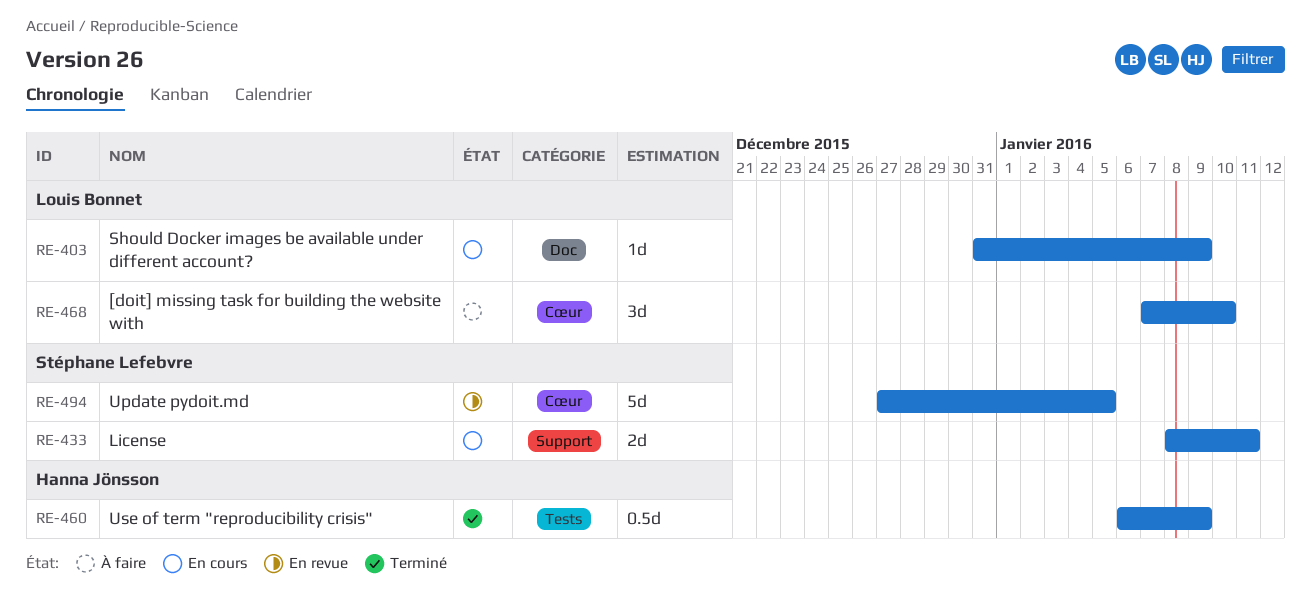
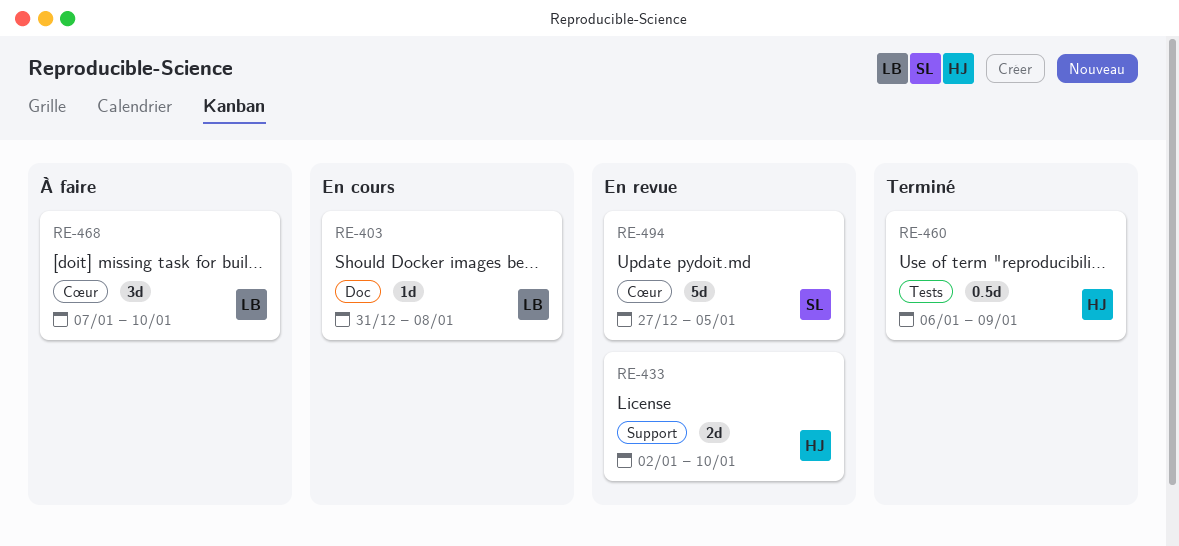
RE-403, due: Jan 9 -> Jan 8
RE-433, status: En cours -> En revue
RE-433, owner: Stéphane Lefebvre -> Hanna Jönsson
RE-433, start: Jan 8 -> Jan 2
RE-433, due: Jan 11 -> Jan 10

